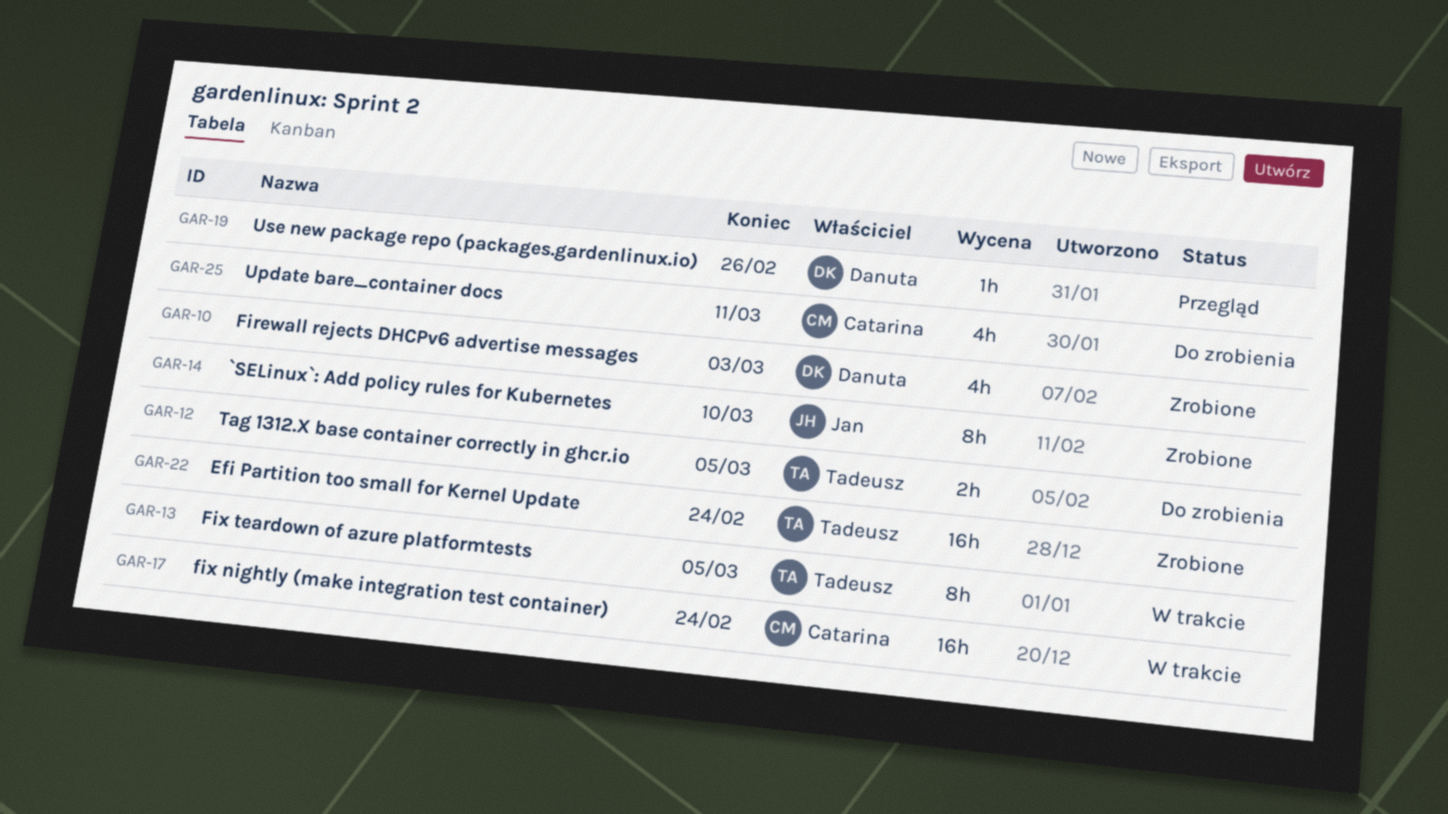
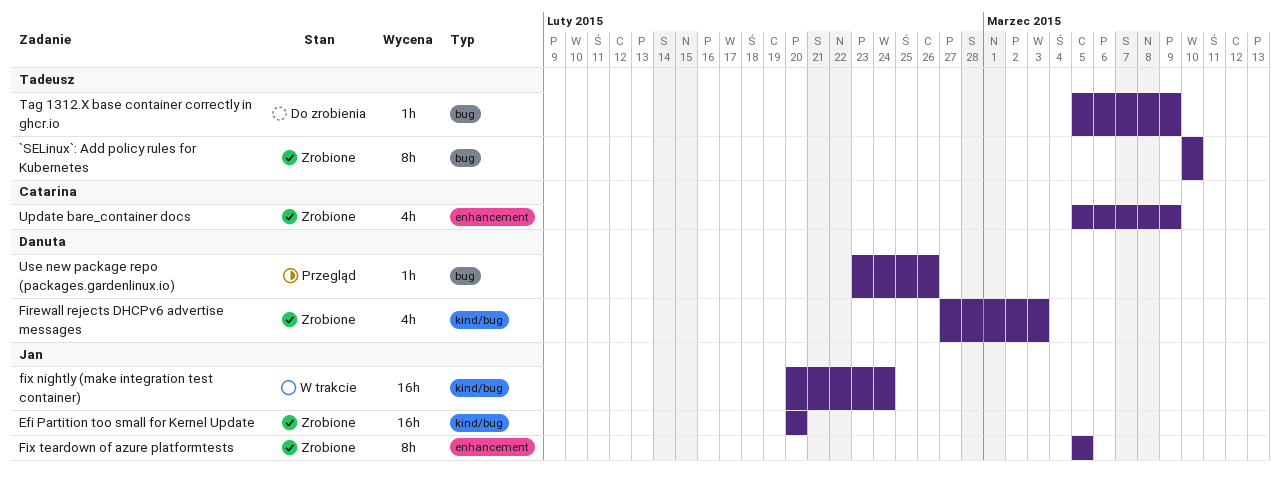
`SELinux`: Add policy rules for Kubernetes, owner: Jan -> Tadeusz
Efi Partition too small for Kernel Update, owner: Tadeusz -> Jan
Efi Partition too small for Kernel Update, due: Feb 24 -> Feb 20
fix nightly (make integration test container), owner: Catarina -> Jan
Fix teardown of azure platformtests, status: W trakcie -> Zrobione
Fix teardown of azure platformtests, owner: Tadeusz -> Jan
Tag 1312.X base container correctly in ghcr.io, estimate: 2h -> 1h
Tag 1312.X base container correctly in ghcr.io, due: Mar 5 -> Mar 9
Update bare_container docs, status: Do zrobienia -> Zrobione
Update bare_container docs, due: Mar 11 -> Mar 9

